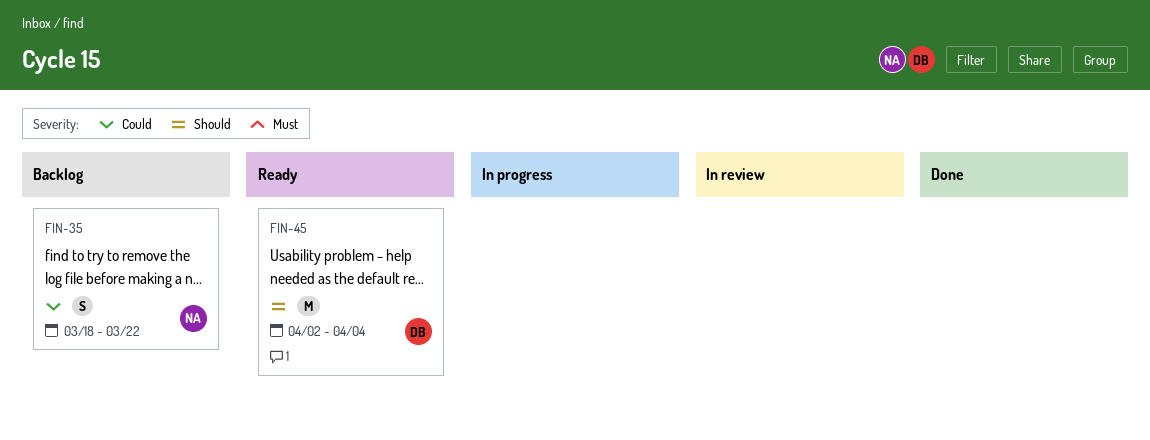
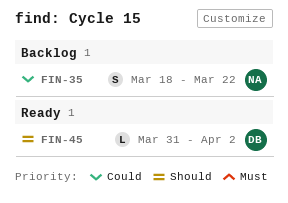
FIN-45, estimate: M -> L
FIN-45, start: Apr 2 -> Mar 31
FIN-45, due: Apr 4 -> Apr 2

